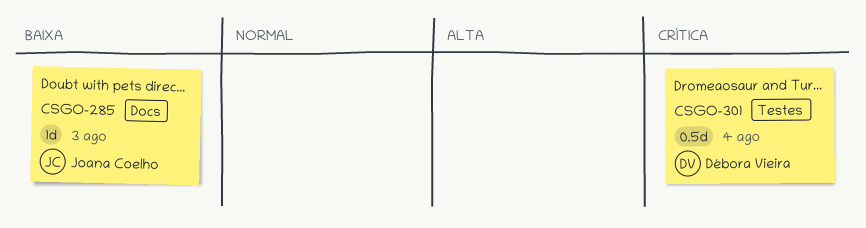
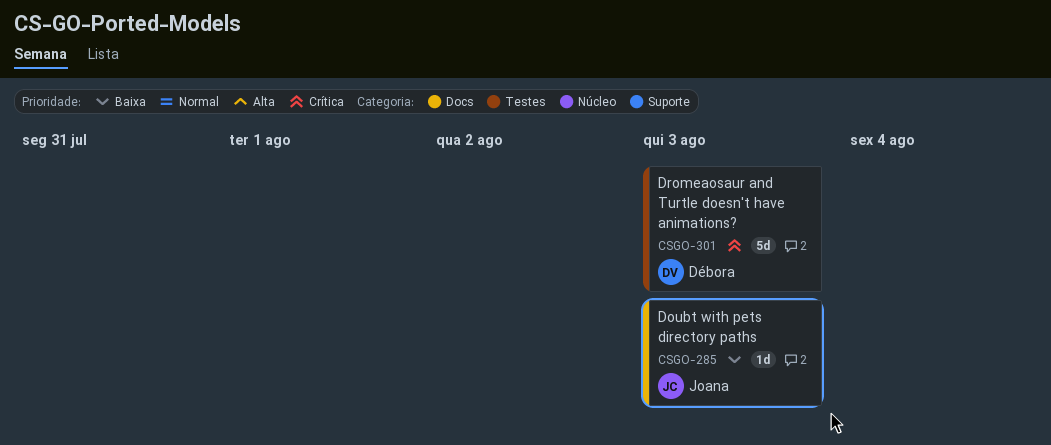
CSGO-301, estimate: 0.5d -> 5d
CSGO-301, due: Aug 4 -> Aug 3

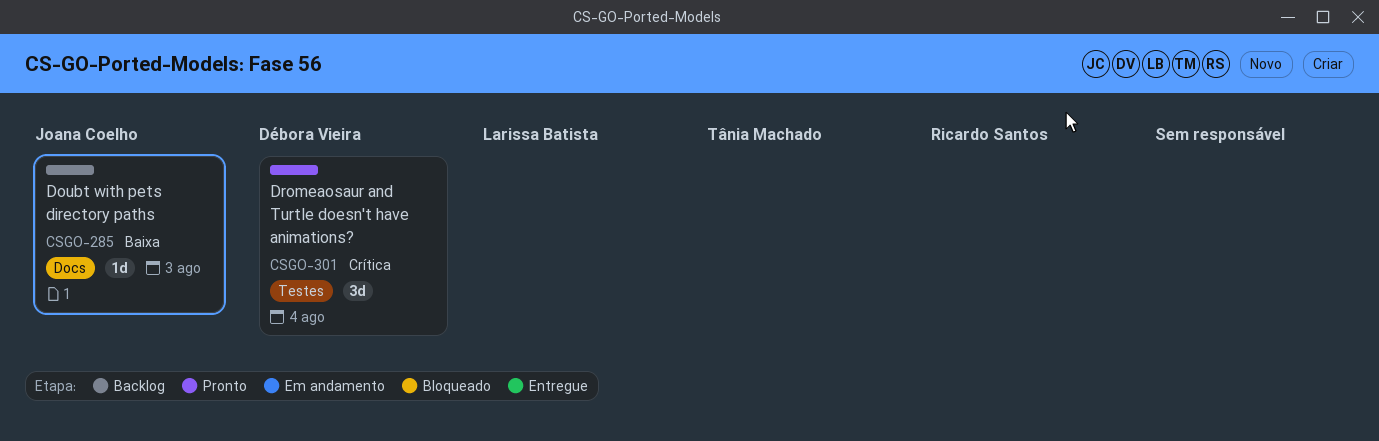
CSGO-301, estimate: 5d -> 3d
CSGO-301, due: Aug 3 -> Aug 4

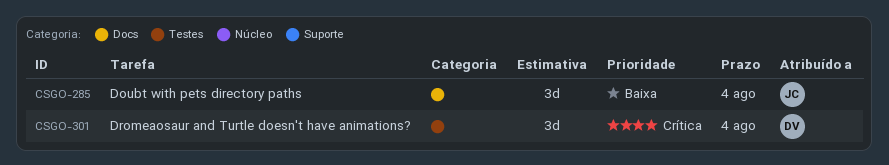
CSGO-285, estimate: 1d -> 3d
CSGO-285, due: Aug 3 -> Aug 4

